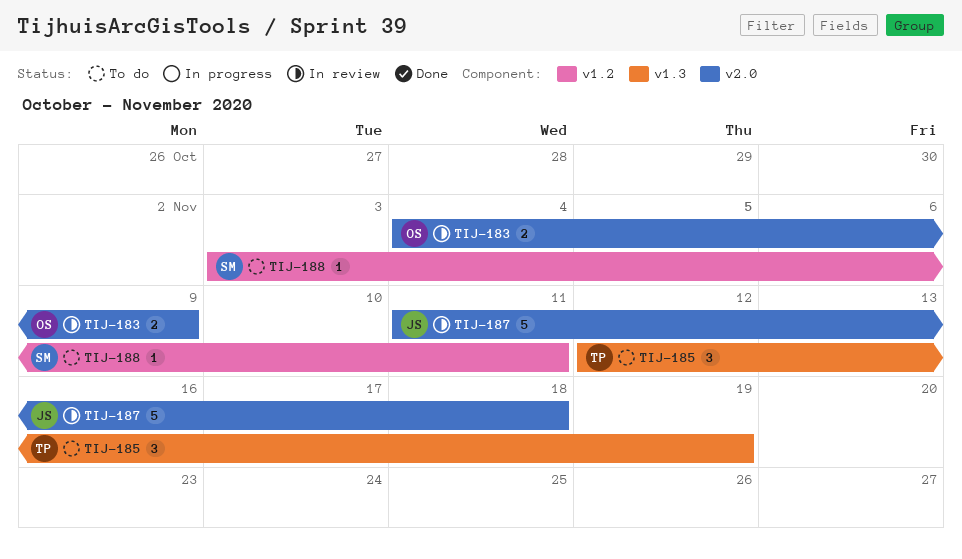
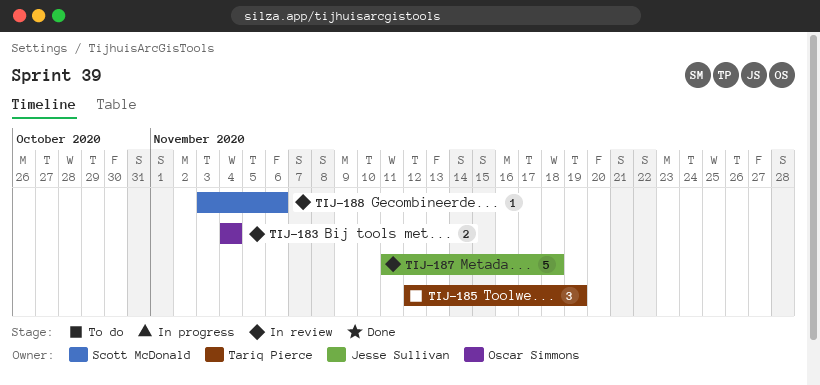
TIJ-183, due: Nov 9 -> Nov 4
TIJ-188, status: To do -> In review
TIJ-188, due: Nov 11 -> Nov 6

